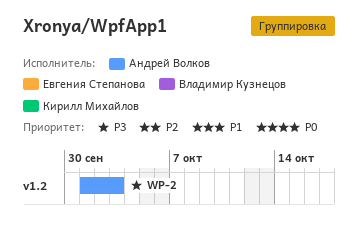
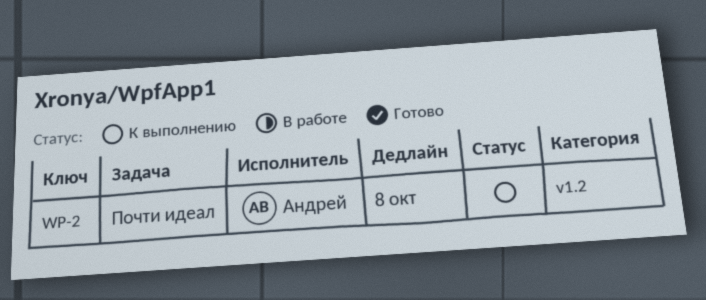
WP-2, due: Oct 3 -> Oct 8

